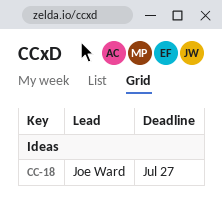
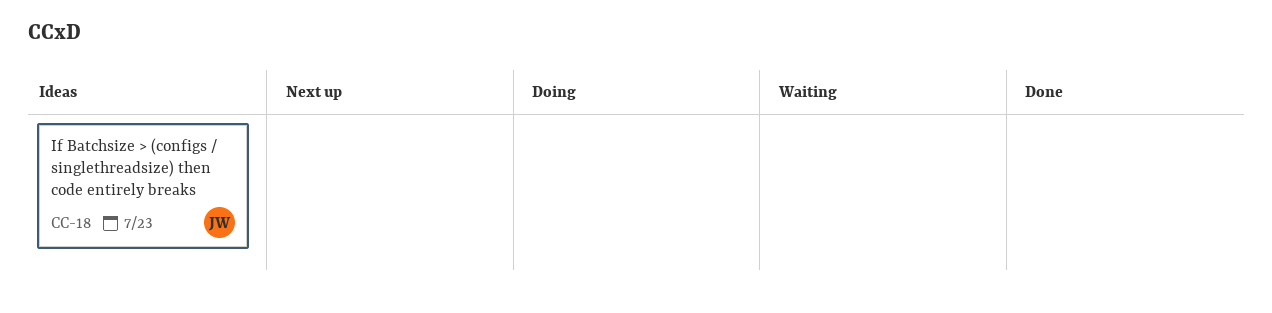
CC-18, due: Jul 27 -> Jul 23

